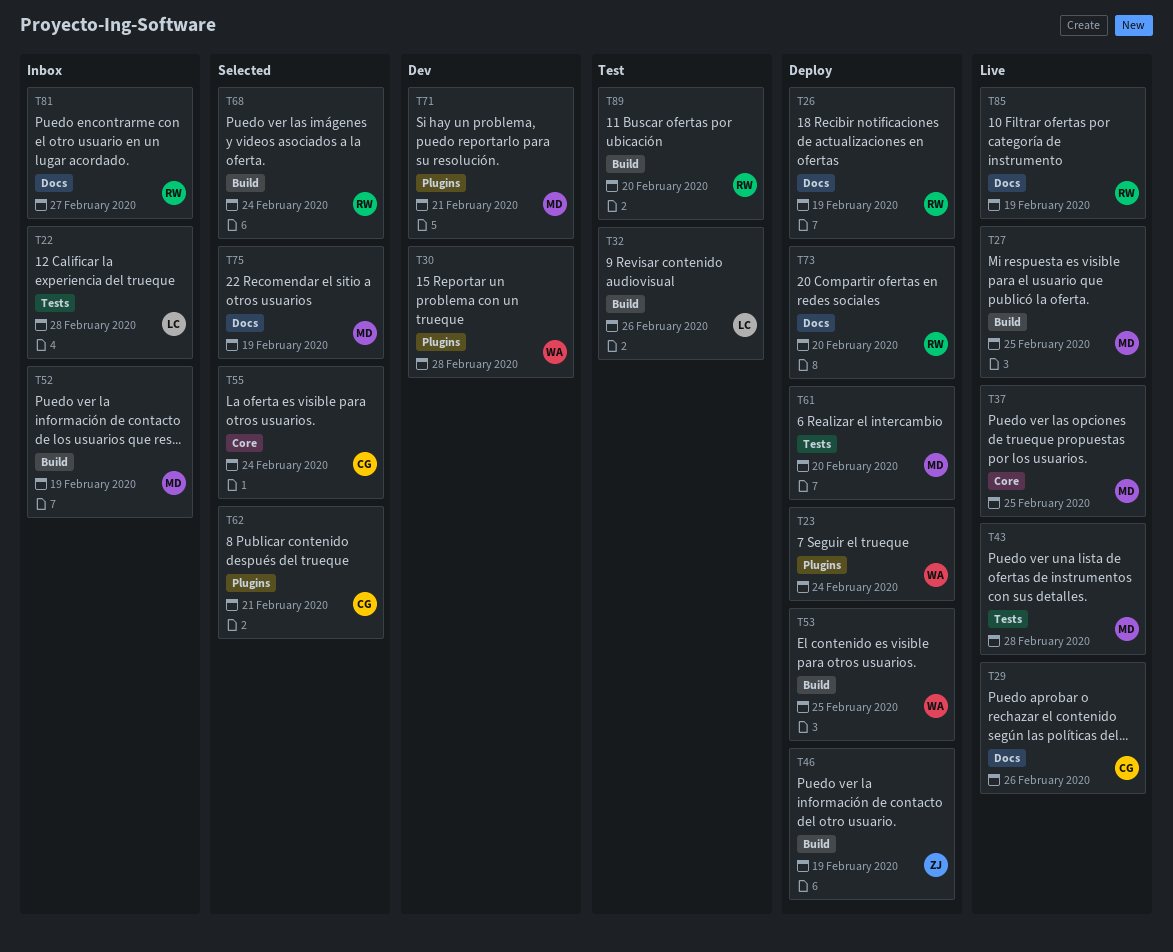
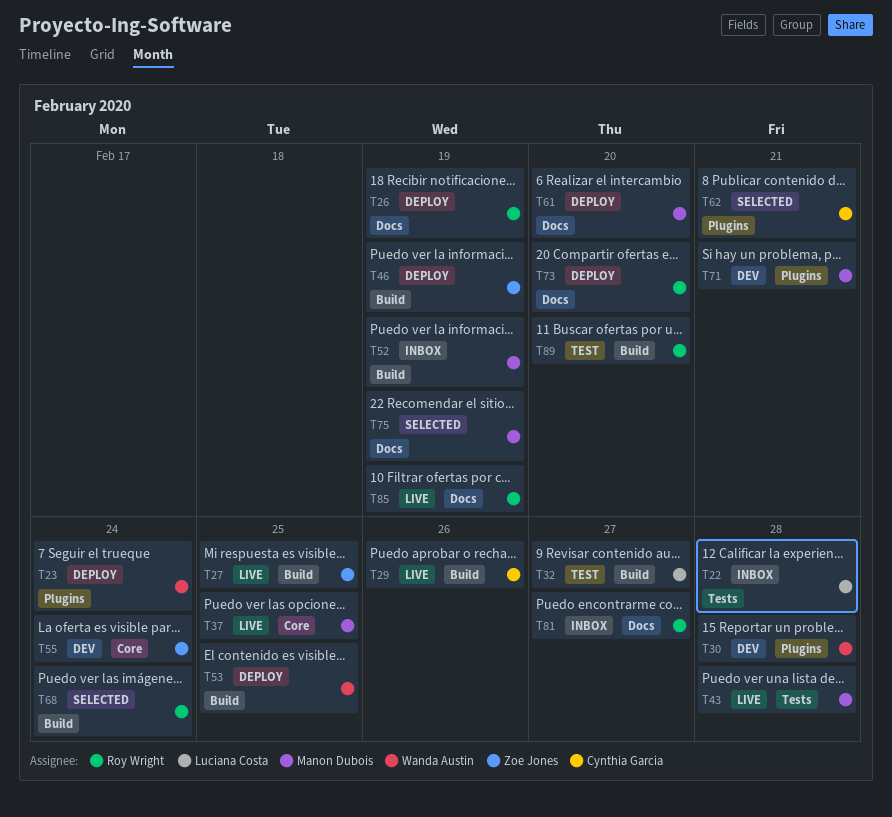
T27, owner: Manon Dubois -> Zoe Jones
T29, label: Docs -> Build
T32, due: Feb 26 -> Feb 27
T55, status: Selected -> Dev
T55, owner: Cynthia Garcia -> Zoe Jones
T61, label: Tests -> Docs

